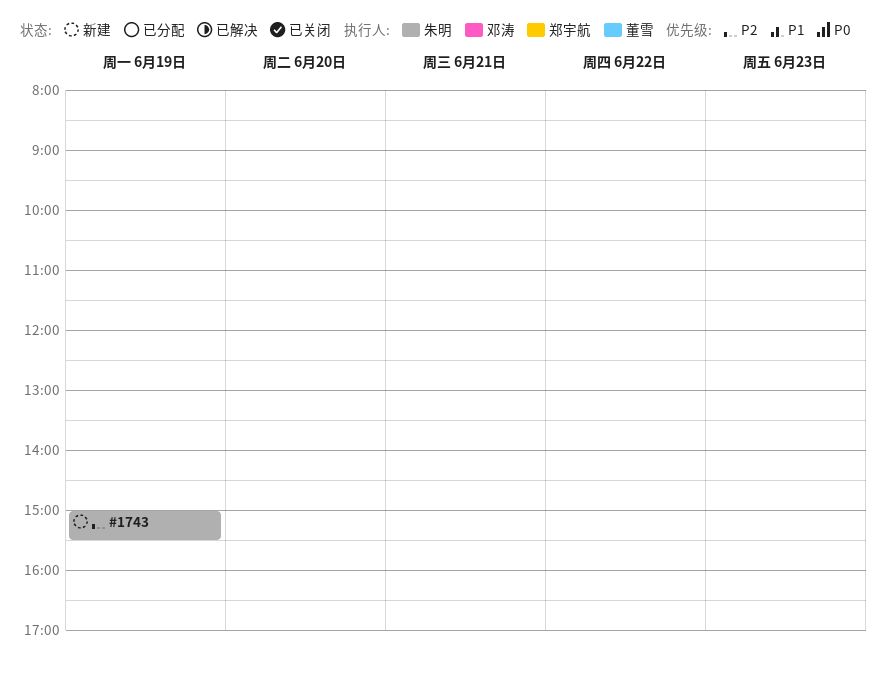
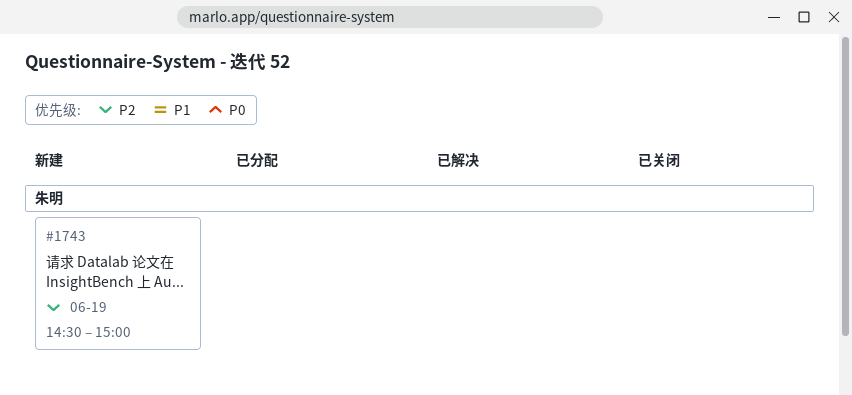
#1743, begins: 15:00 -> 14:30
#1743, ends: 15:30 -> 15:00

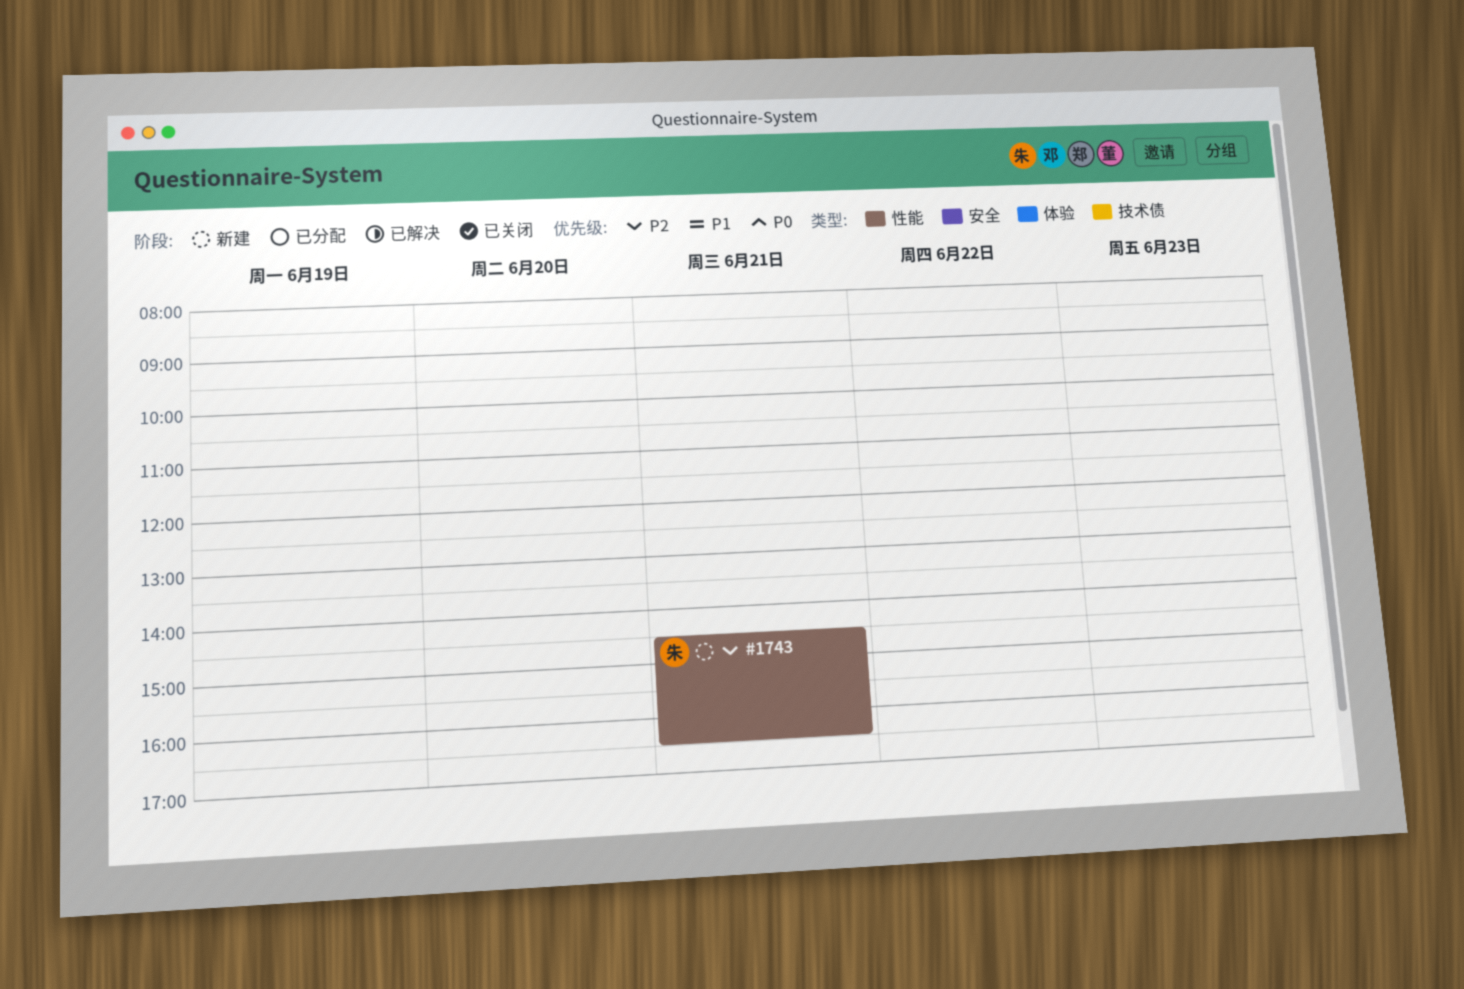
#1743, day: Jun 19 -> Jun 21
#1743, ends: 15:00 -> 16:30

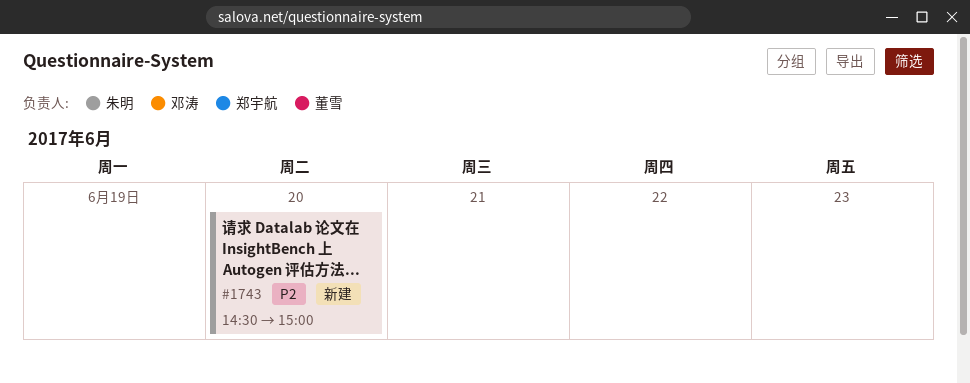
#1743, day: Jun 21 -> Jun 20
#1743, ends: 16:30 -> 15:00

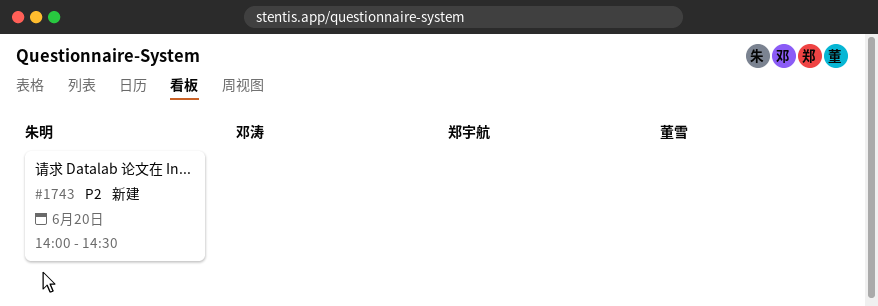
#1743, begins: 14:30 -> 14:00
#1743, ends: 15:00 -> 14:30

